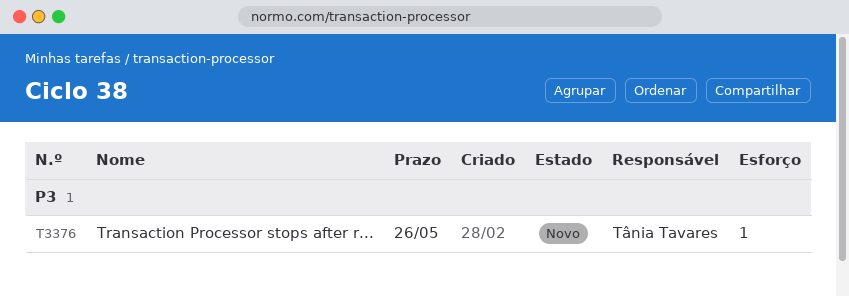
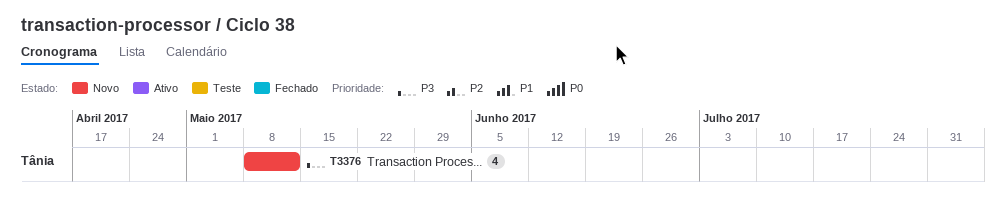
T3376, estimate: 1 -> 4
T3376, due: May 26 -> May 12

